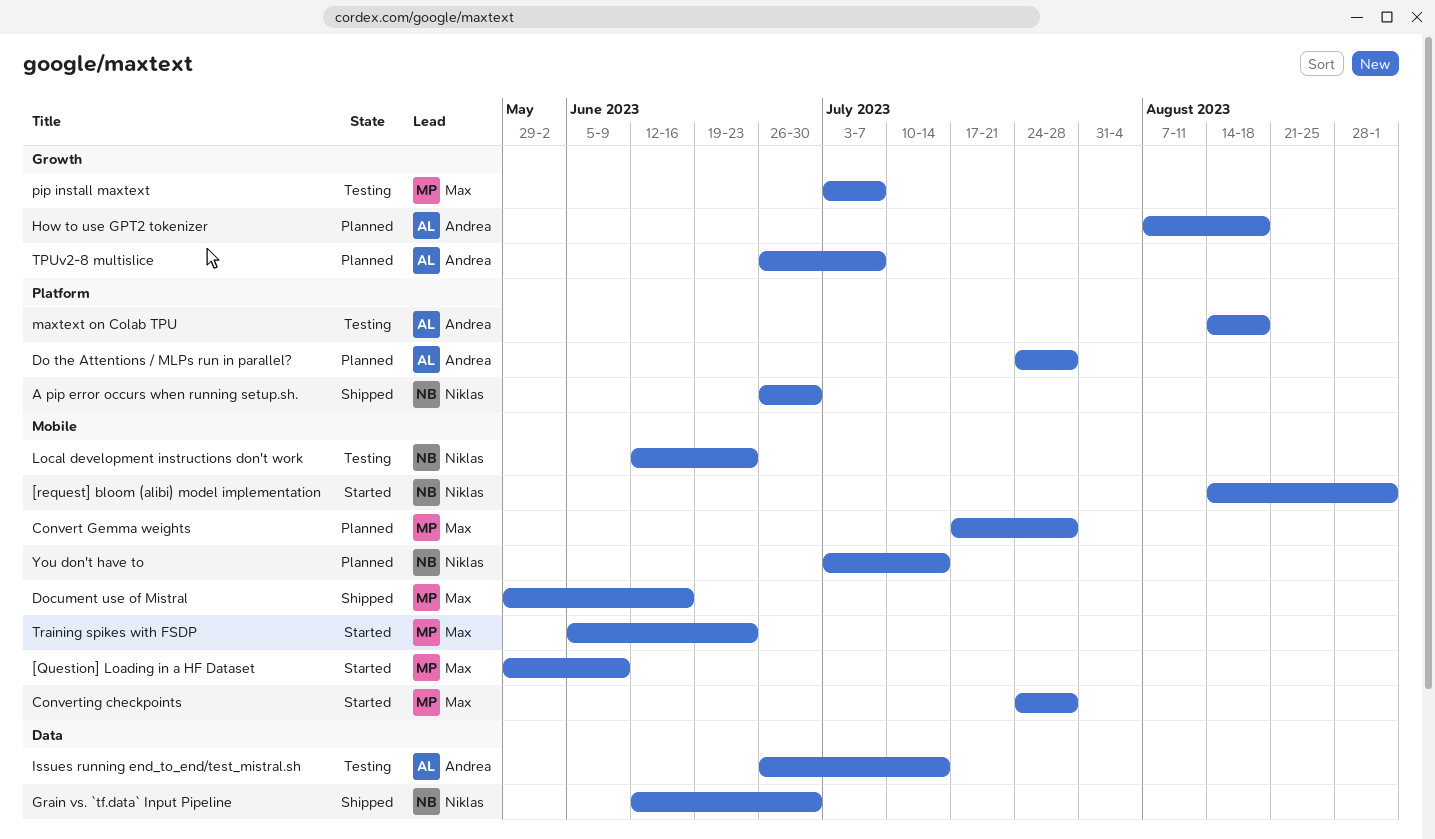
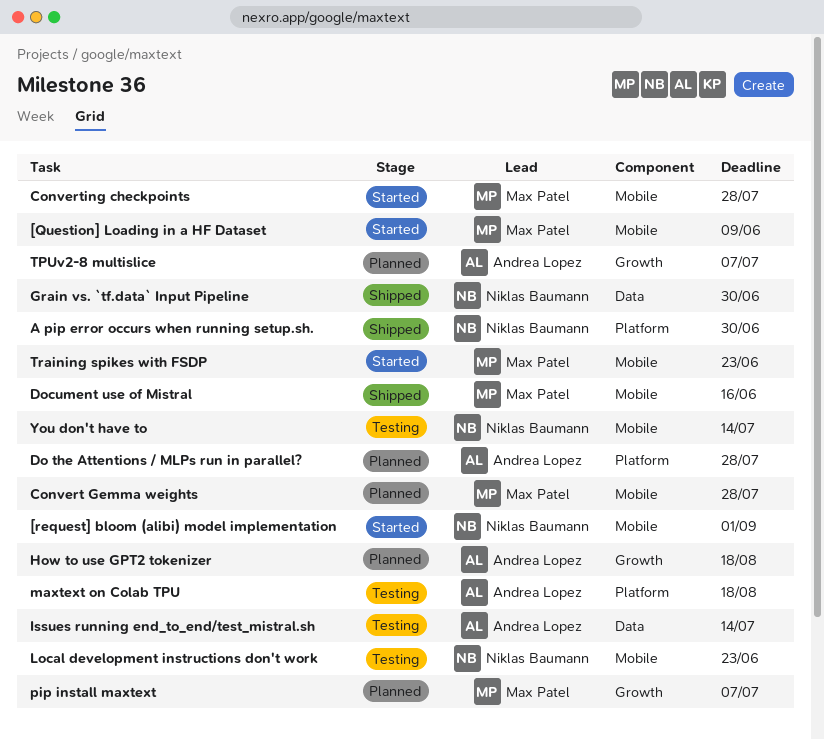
pip install maxtext, status: Testing -> Planned
You don't have to, status: Planned -> Testing

